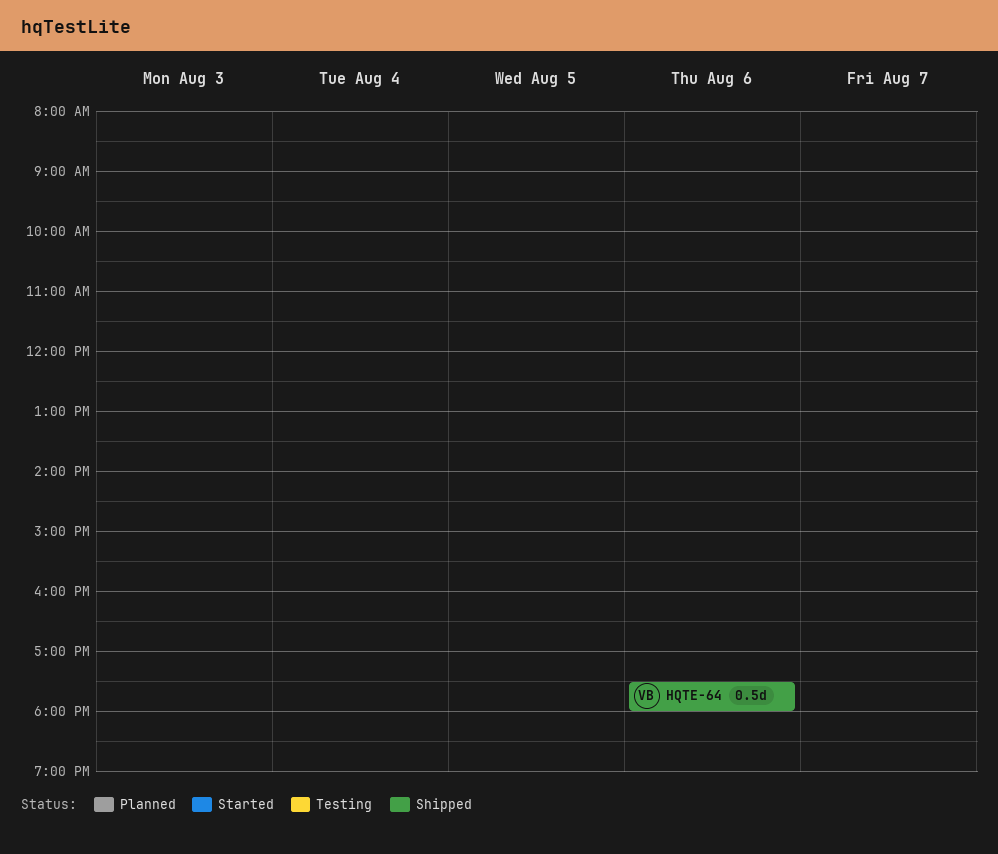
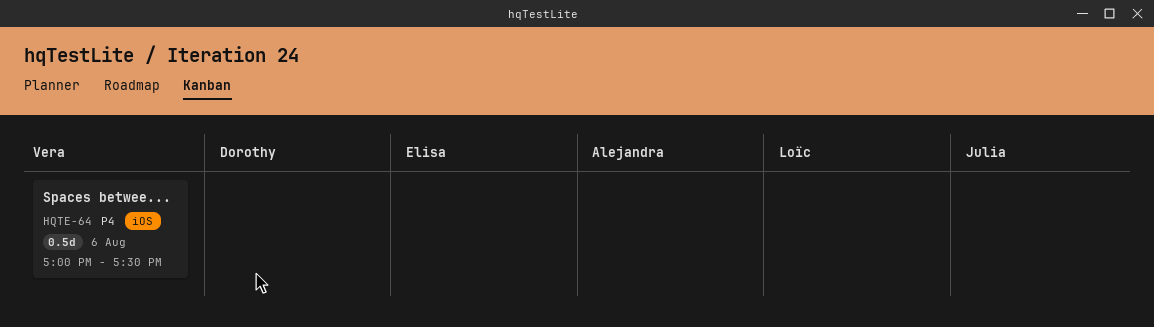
HQTE-64, begins: 17:30 -> 17:00
HQTE-64, ends: 18:00 -> 17:30

